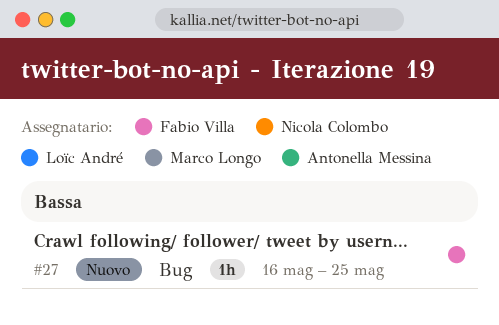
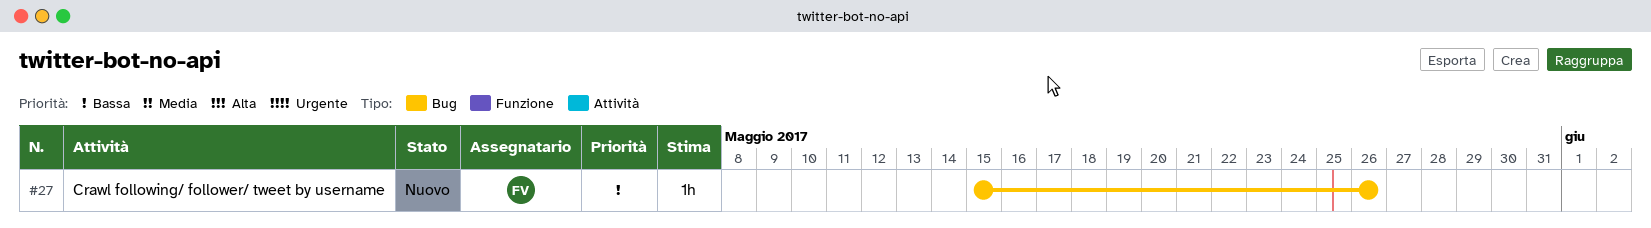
#27, start: May 16 -> May 15
#27, due: May 25 -> May 26

